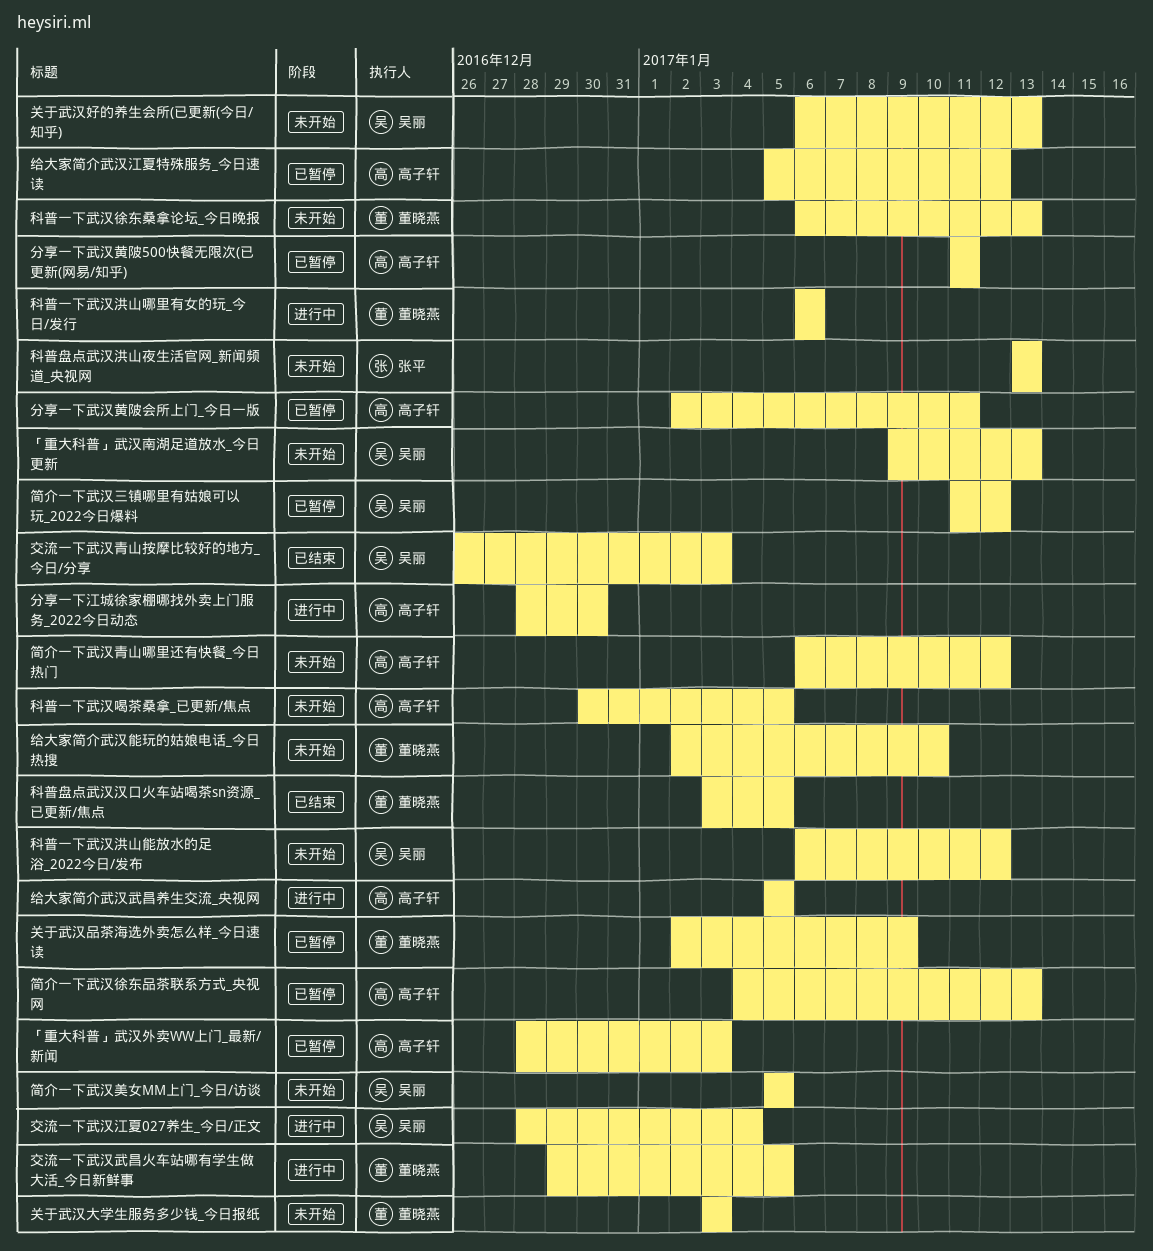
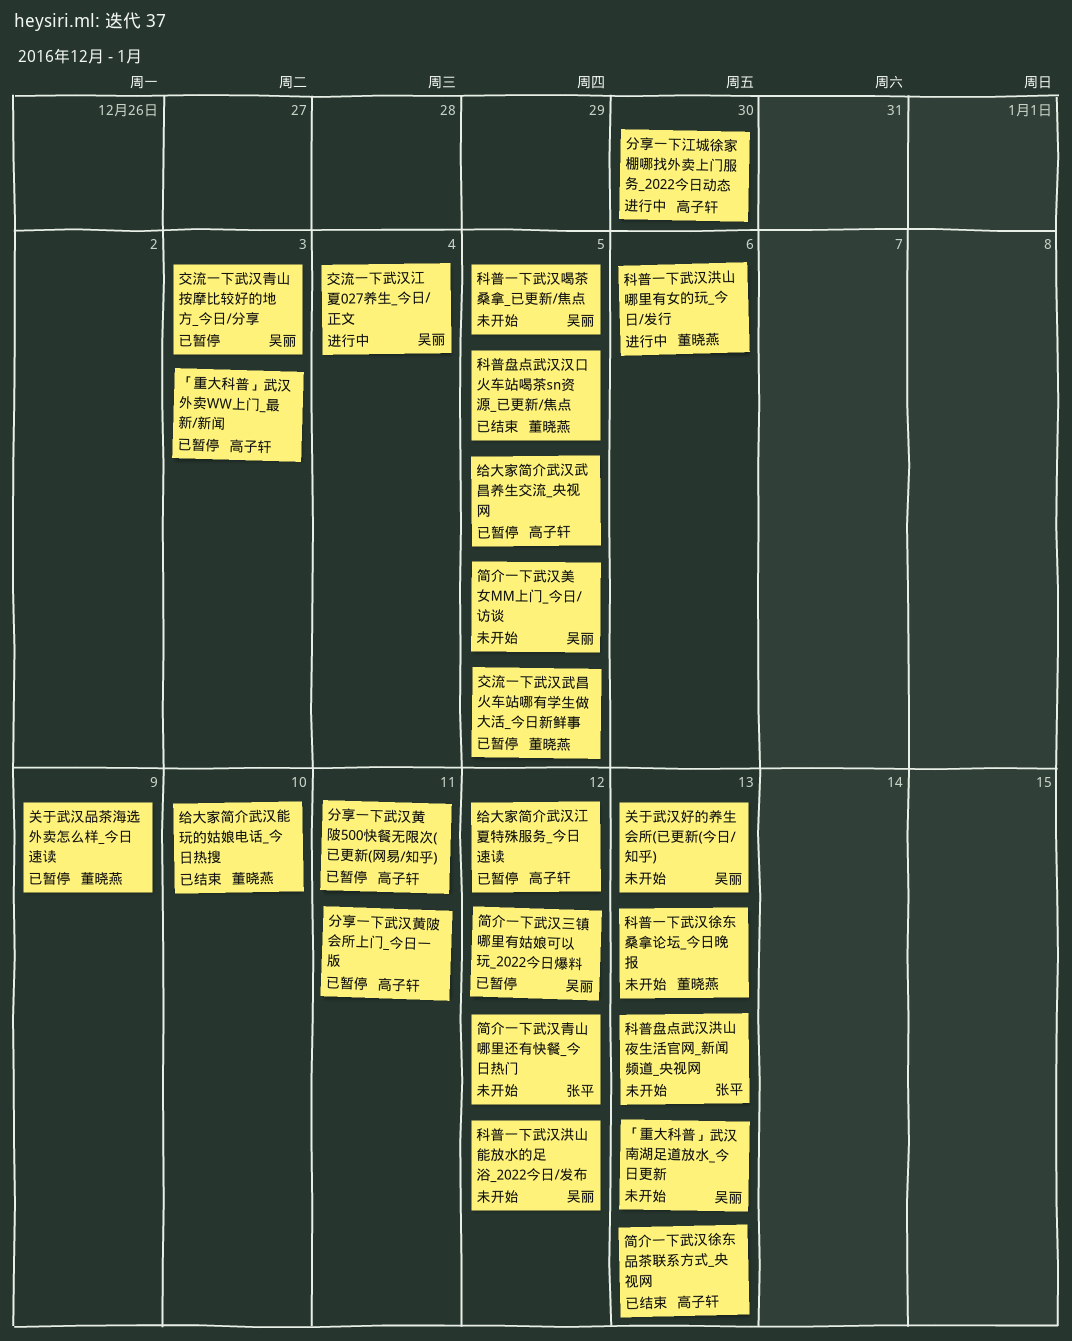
交流一下武汉武昌火车站哪有学生做大活_今日新鲜事, status: 进行中 -> 已暂停
交流一下武汉青山按摩比较好的地方_今日/分享, status: 已结束 -> 已暂停
关于武汉大学生服务多少钱_今日报纸: present -> none
科普一下武汉喝茶桑拿_已更新/焦点, owner: 高子轩 -> 吴丽
简介一下武汉徐东品茶联系方式_央视网, status: 已暂停 -> 已结束
简介一下武汉青山哪里还有快餐_今日热门, owner: 高子轩 -> 张平
给大家简介武汉武昌养生交流_央视网, status: 进行中 -> 已暂停
给大家简介武汉能玩的姑娘电话_今日热搜, status: 未开始 -> 已结束

